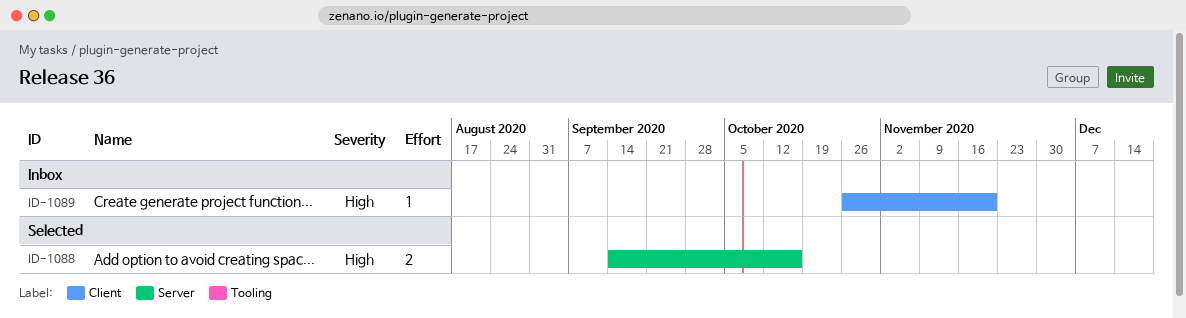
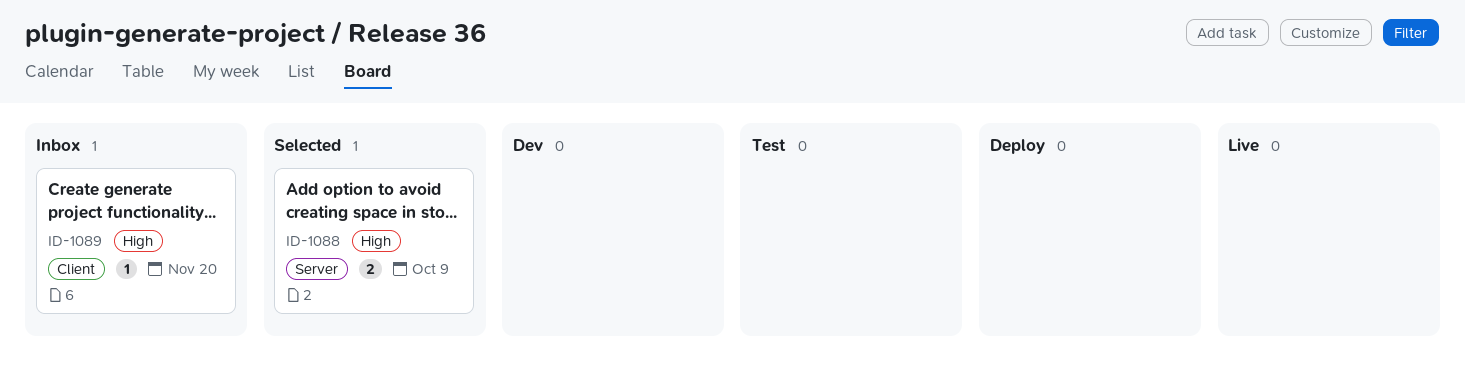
ID-1088, due: Oct 16 -> Oct 9

